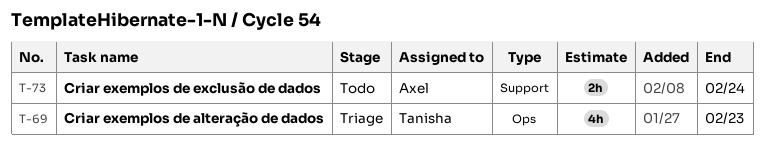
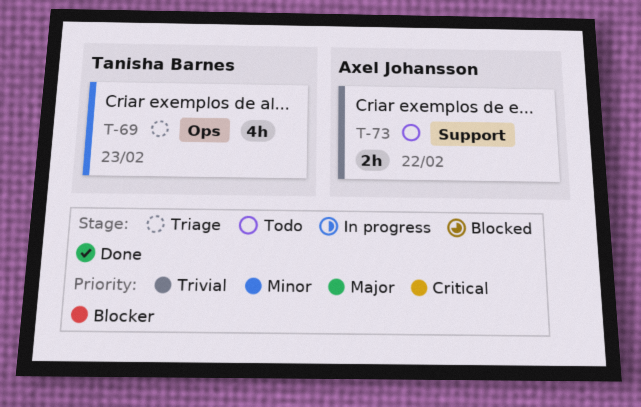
T-73, due: Feb 24 -> Feb 22

